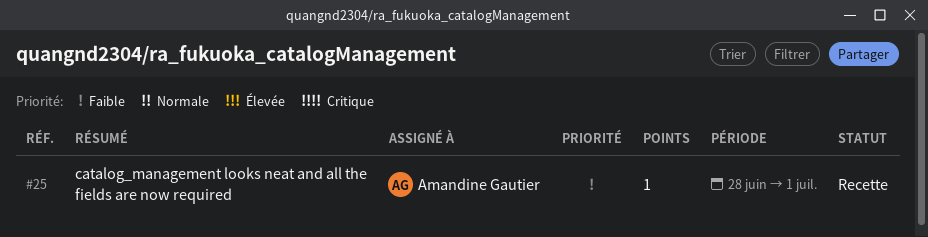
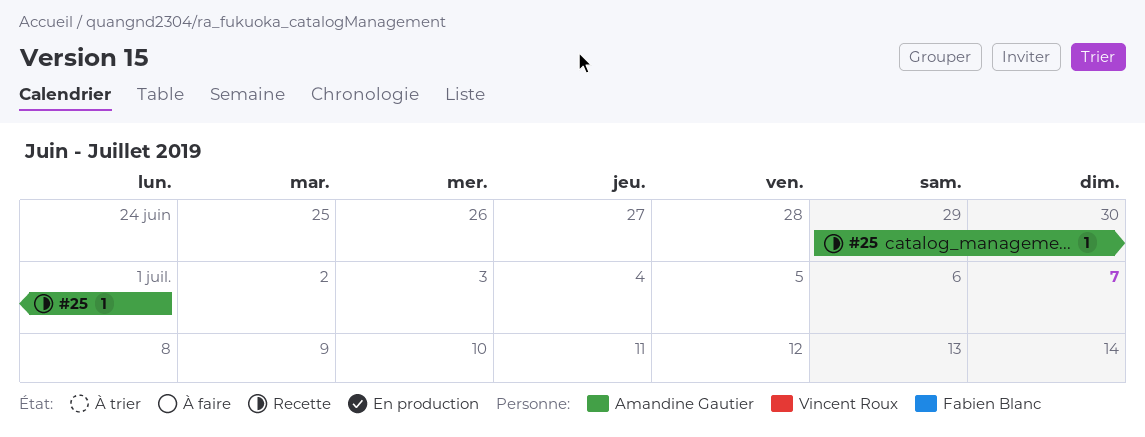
#25, start: Jun 28 -> Jun 29

